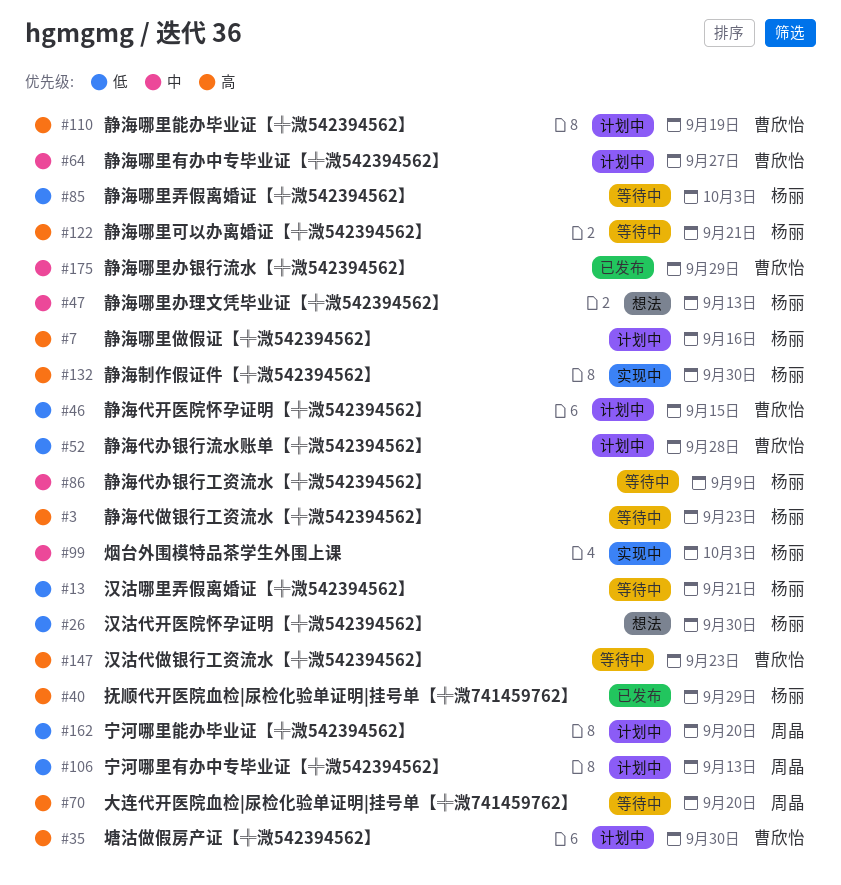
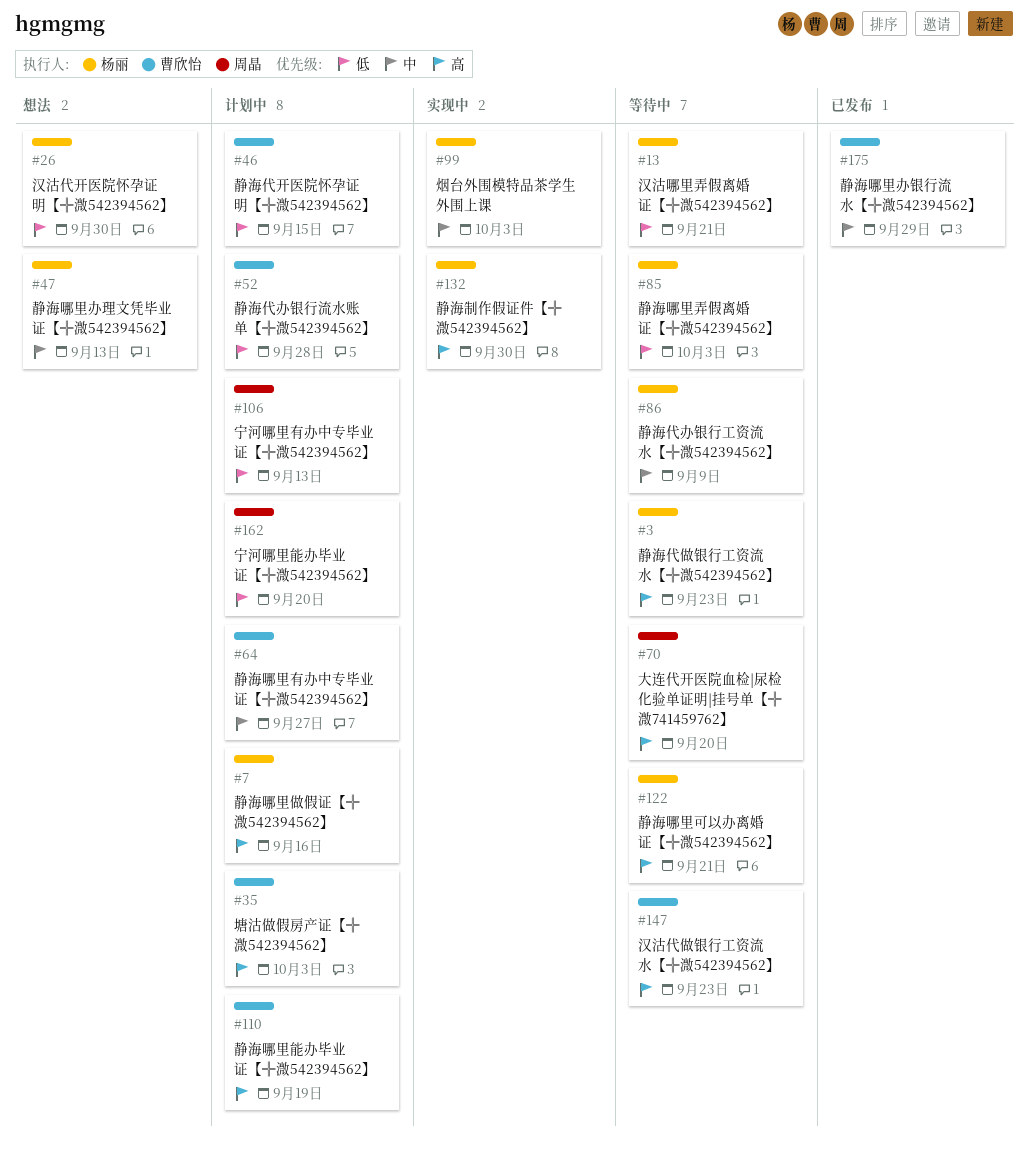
#35, due: Sep 30 -> Oct 3
#40: present -> none

